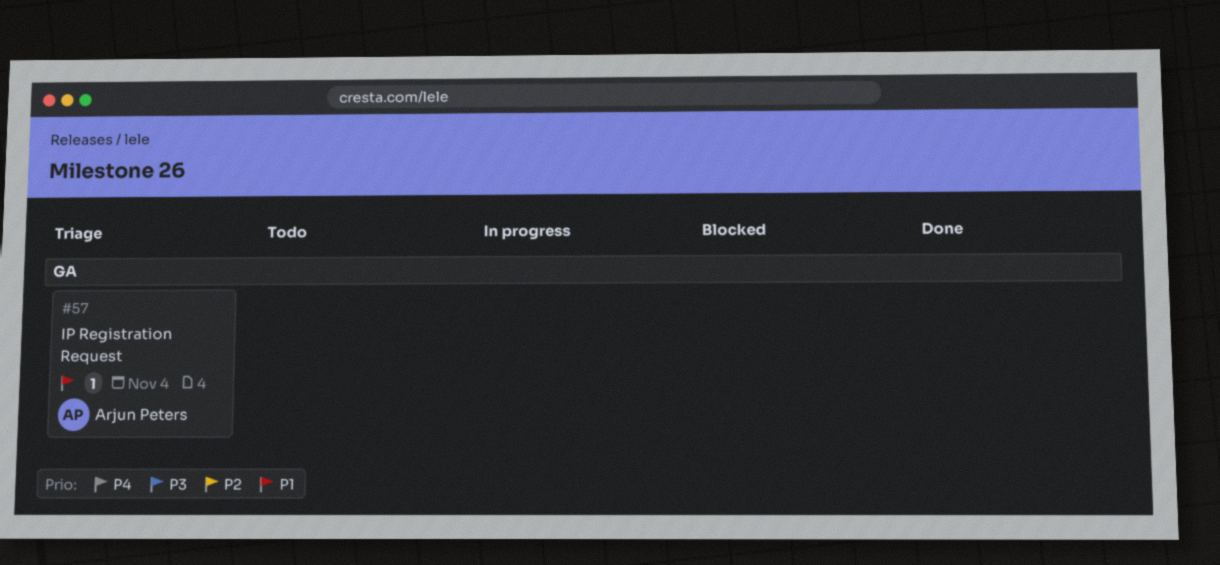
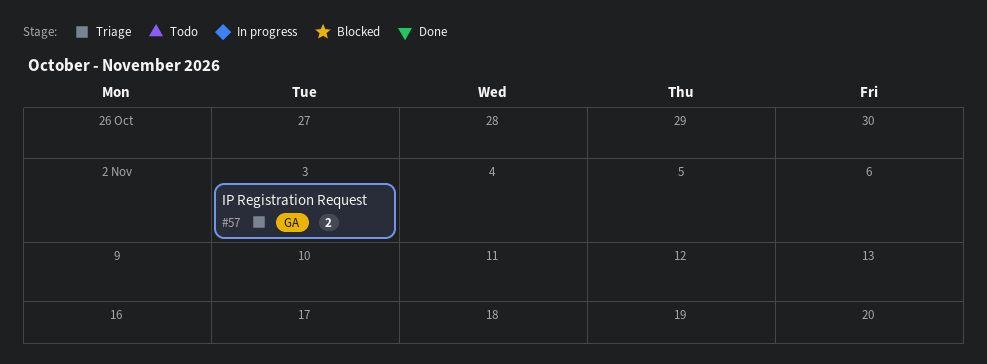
#57, estimate: 1 -> 2
#57, due: Nov 4 -> Nov 3

